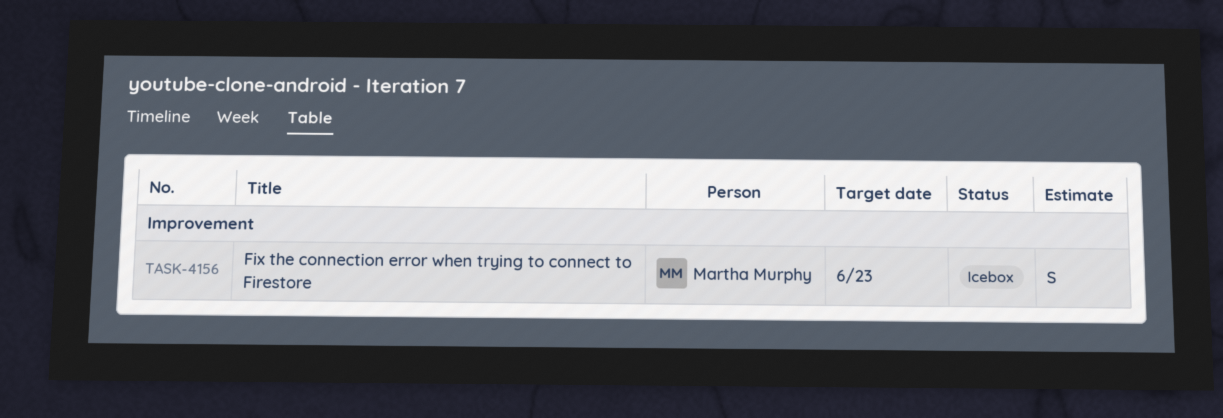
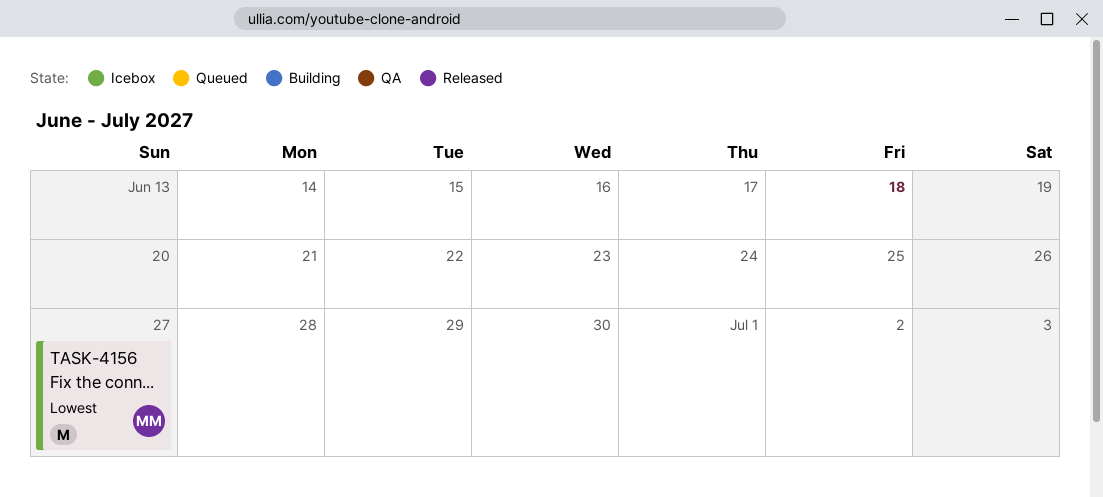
TASK-4156, estimate: S -> M
TASK-4156, due: Jun 23 -> Jun 27

